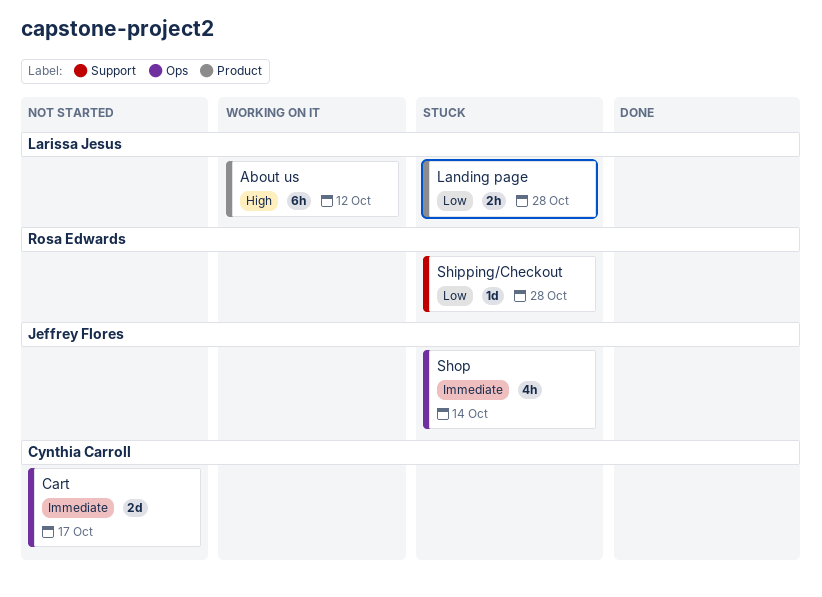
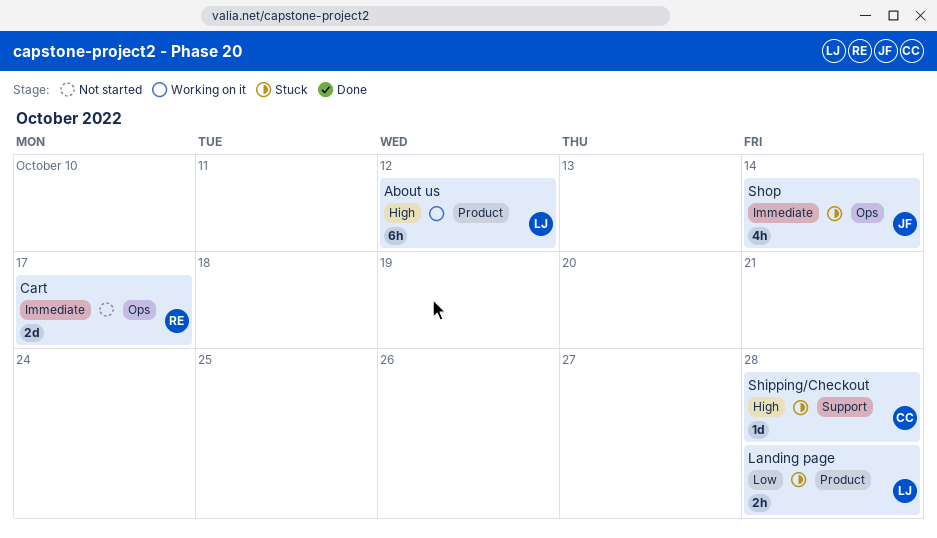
Cart, owner: Cynthia Carroll -> Rosa Edwards
Shipping/Checkout, owner: Rosa Edwards -> Cynthia Carroll
Shipping/Checkout, priority: Low -> High

